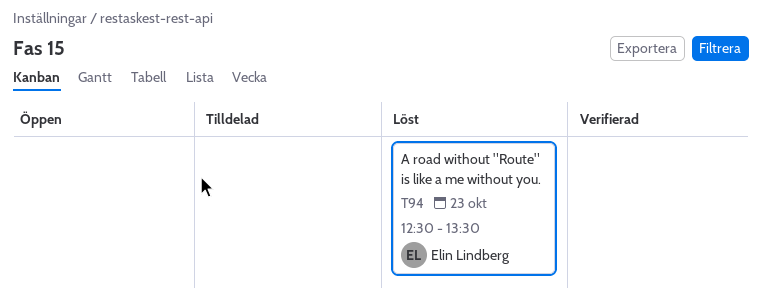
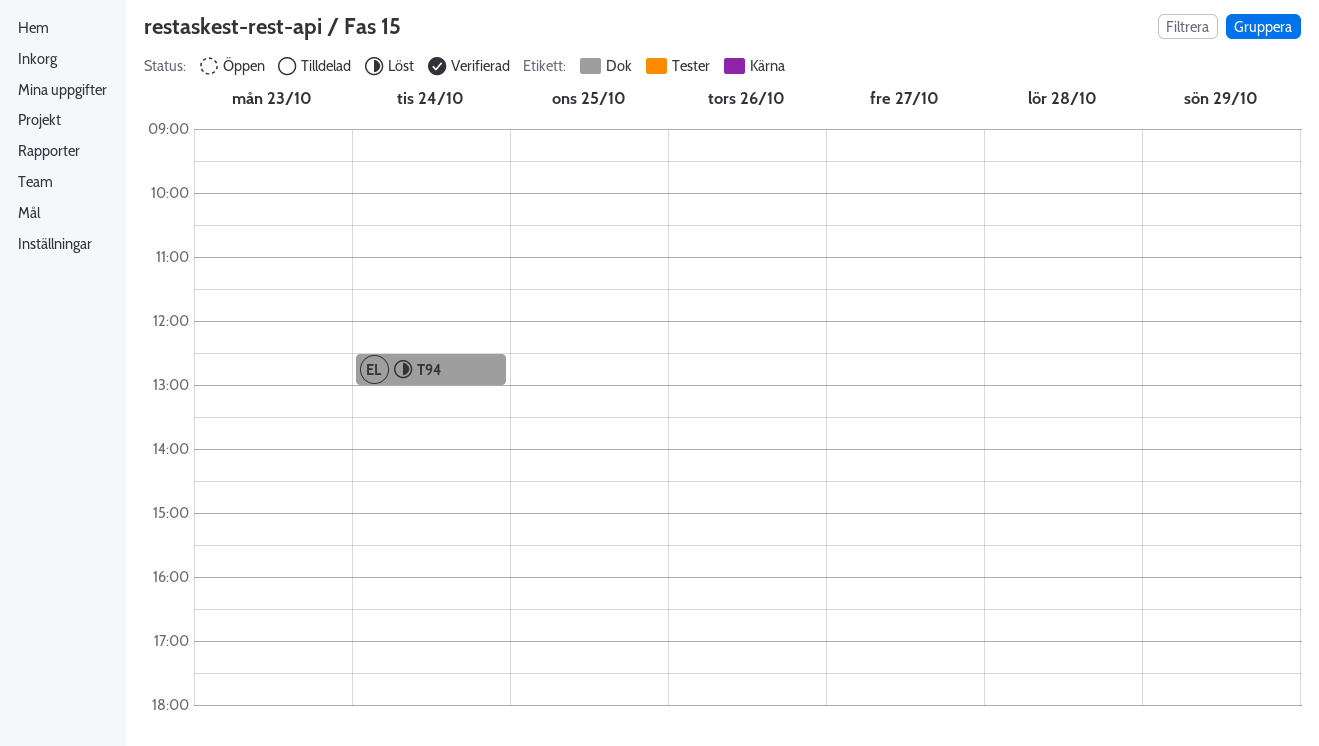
T94, day: Oct 23 -> Oct 24
T94, ends: 13:30 -> 13:00

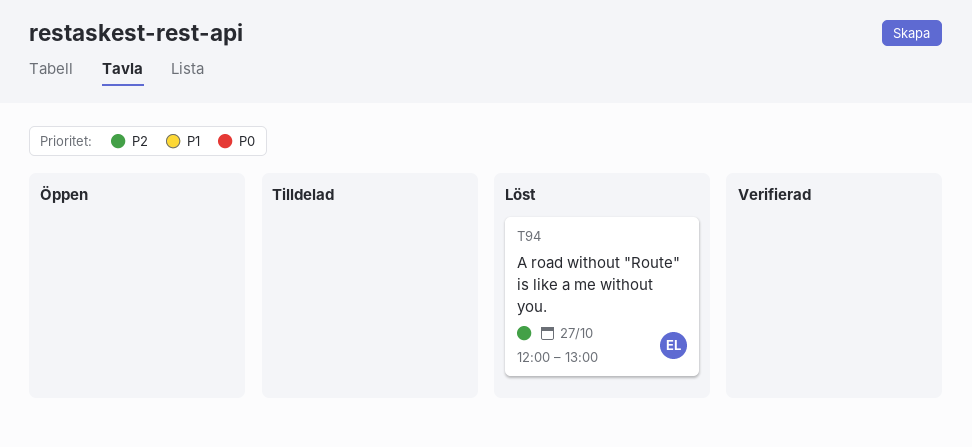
T94, day: Oct 24 -> Oct 27
T94, begins: 12:30 -> 12:00

